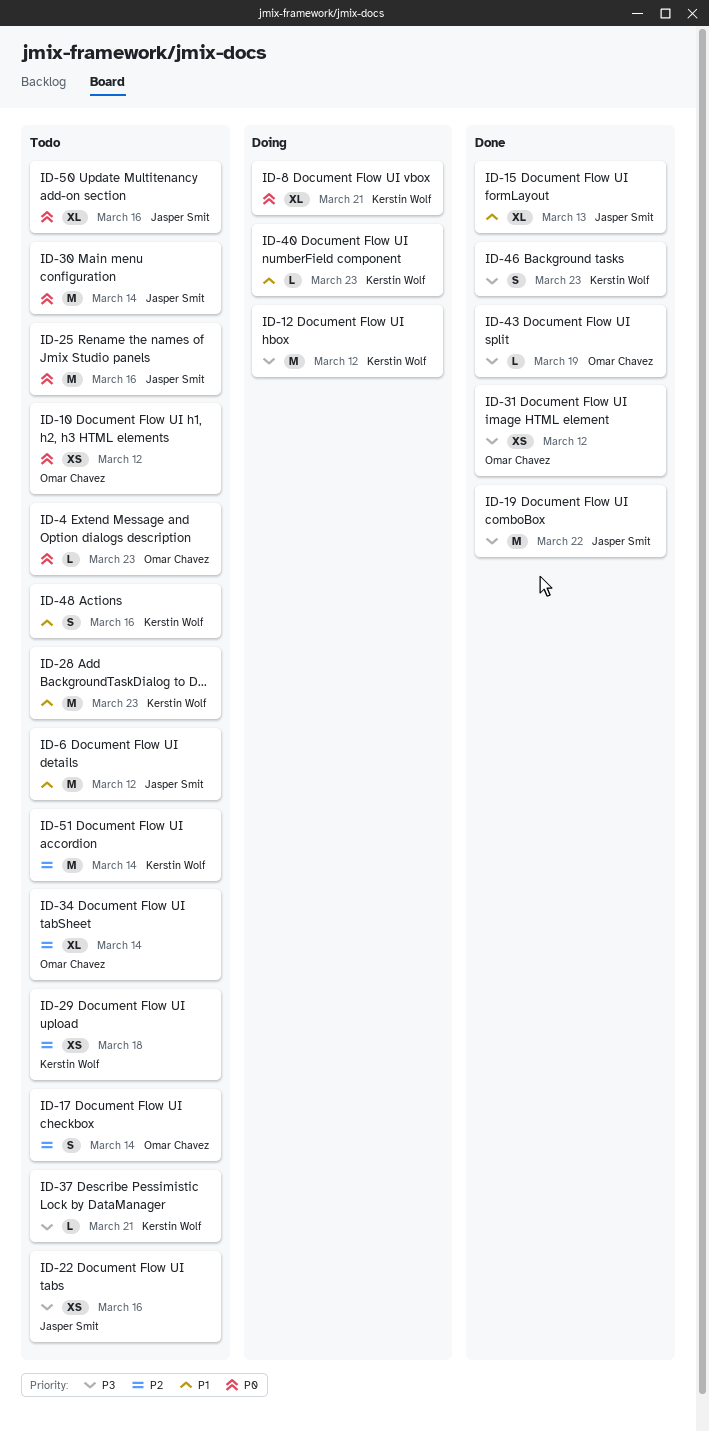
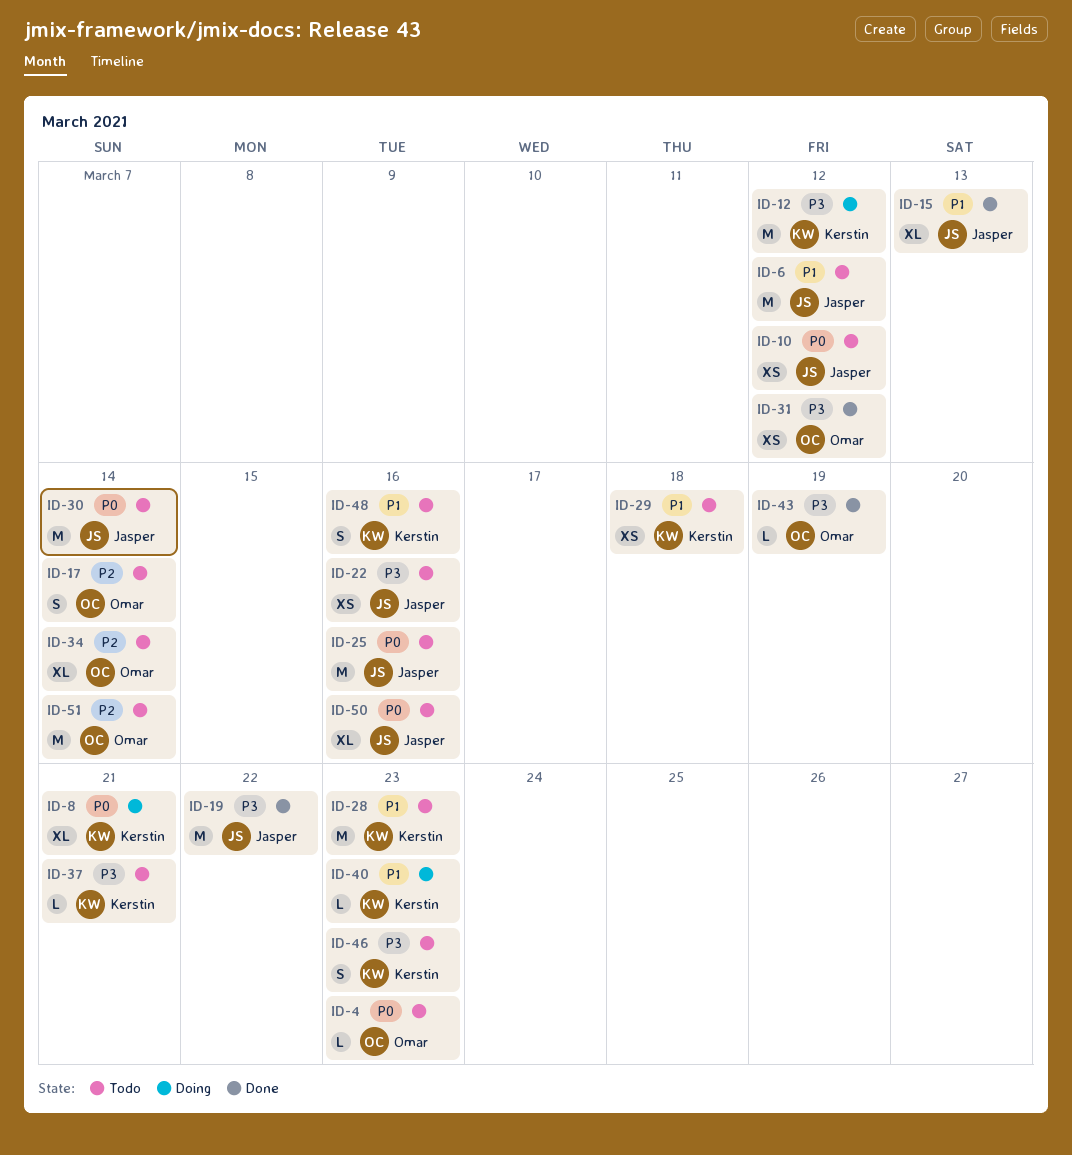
ID-10, owner: Omar Chavez -> Jasper Smit
ID-29, priority: P2 -> P1
ID-46, status: Done -> Todo
ID-51, owner: Kerstin Wolf -> Omar Chavez

